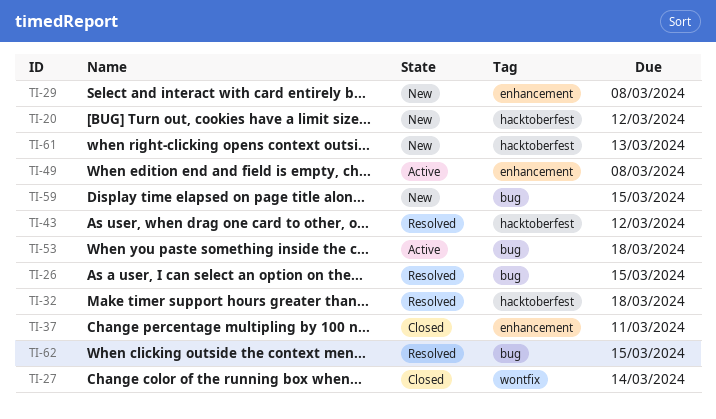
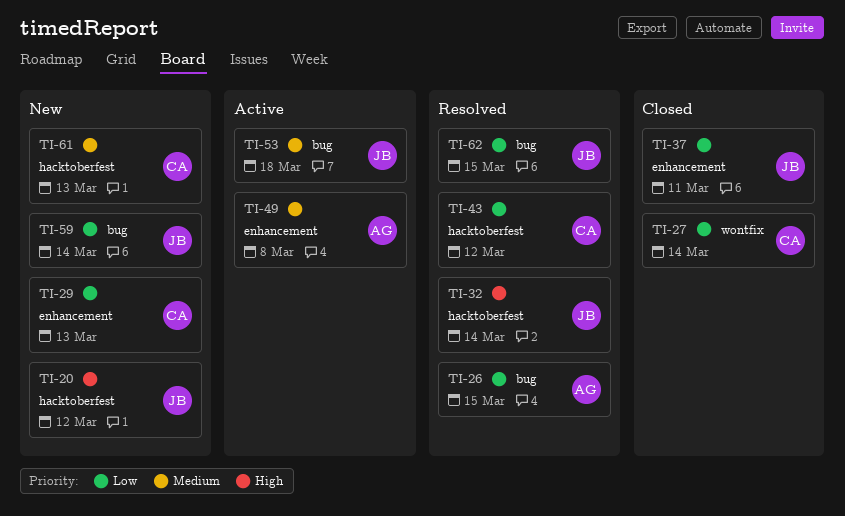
TI-29, due: Mar 8 -> Mar 13
TI-32, due: Mar 18 -> Mar 14
TI-59, due: Mar 15 -> Mar 14

